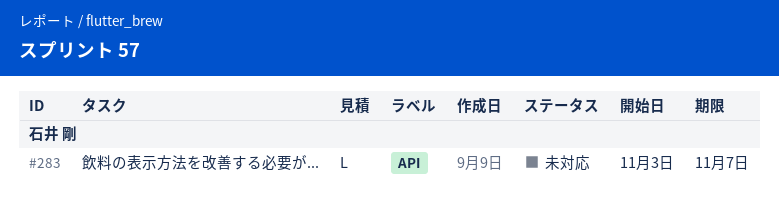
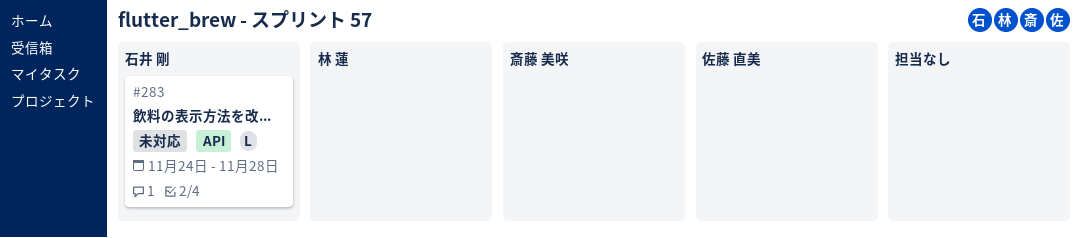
#283, start: Nov 3 -> Nov 24
#283, due: Nov 7 -> Nov 28

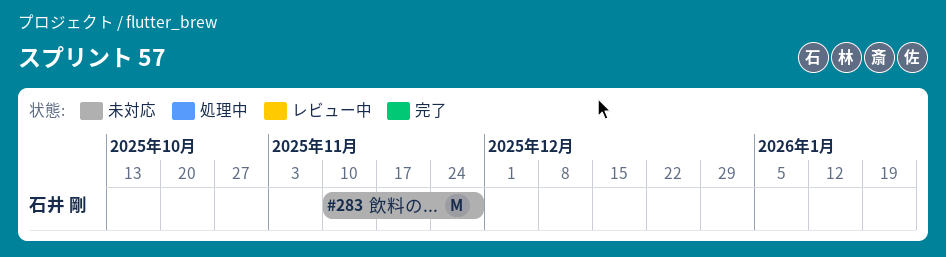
#283, estimate: L -> M
#283, start: Nov 24 -> Nov 10

